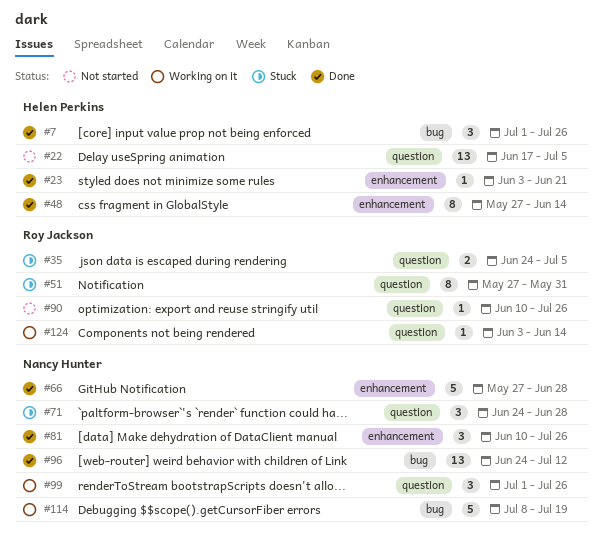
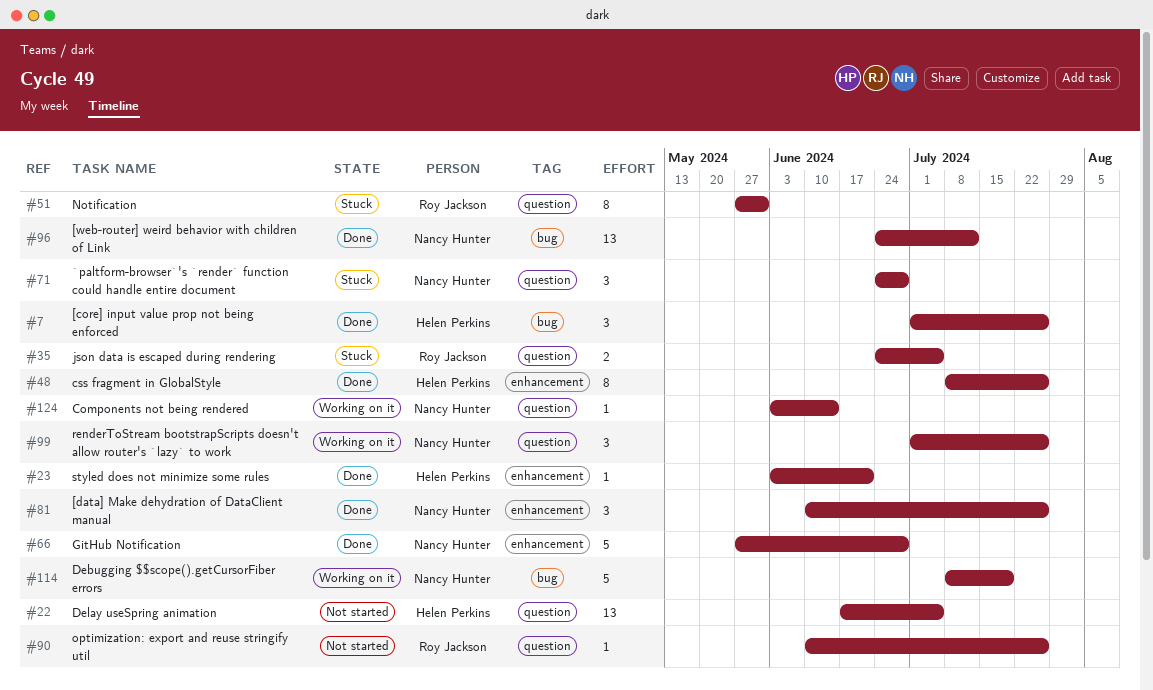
#48, start: May 27 -> Jul 8
#48, due: Jun 14 -> Jul 26
#124, owner: Roy Jackson -> Nancy Hunter

